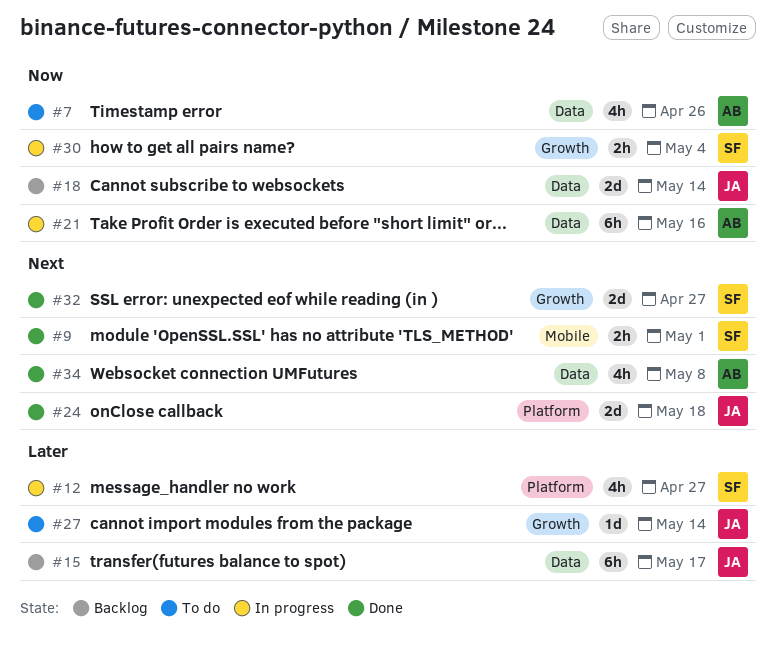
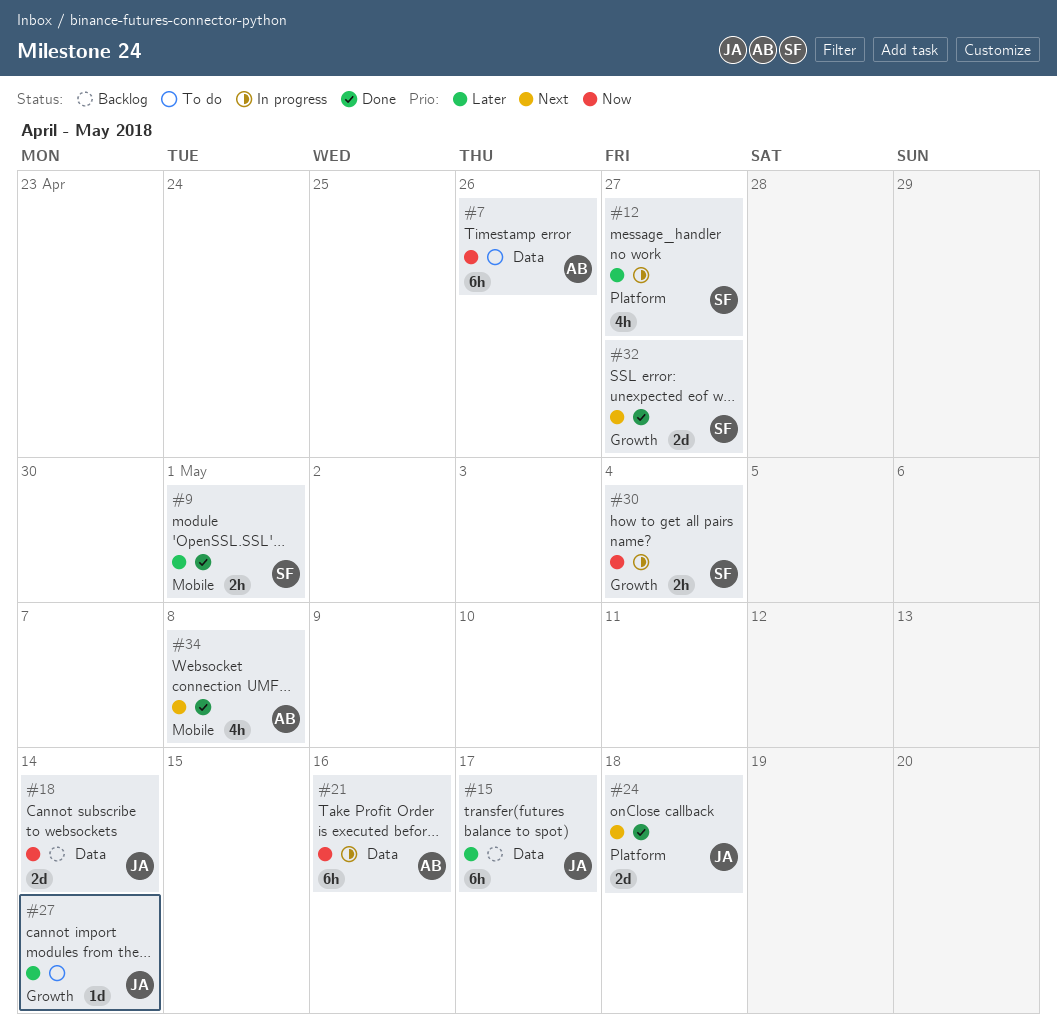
#7, estimate: 4h -> 6h
#9, priority: Next -> Later
#34, label: Data -> Mobile

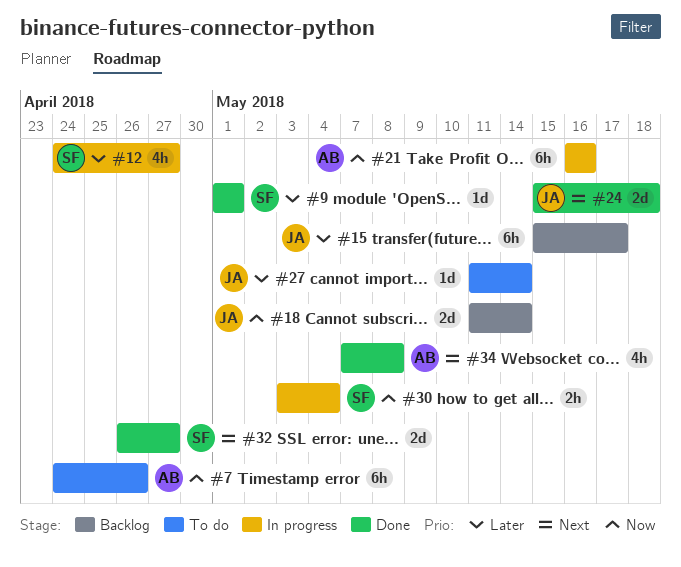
#9, estimate: 2h -> 1d

